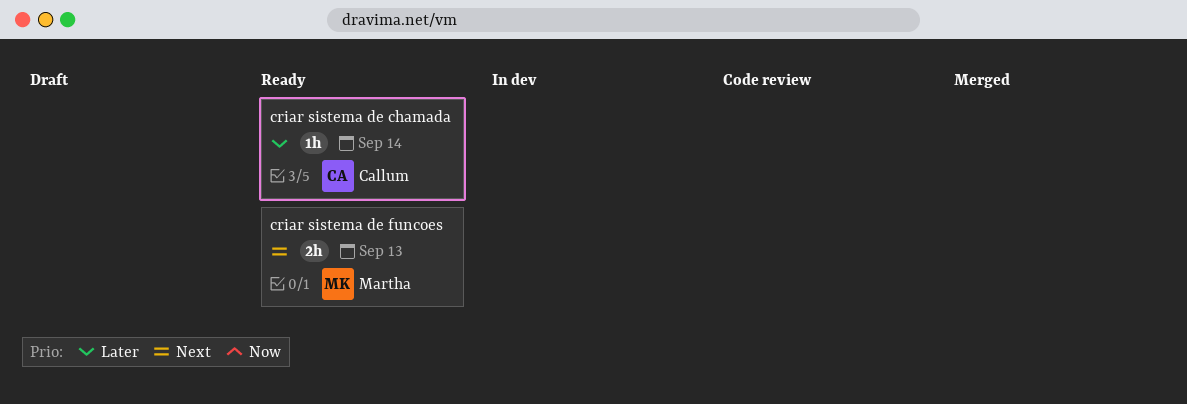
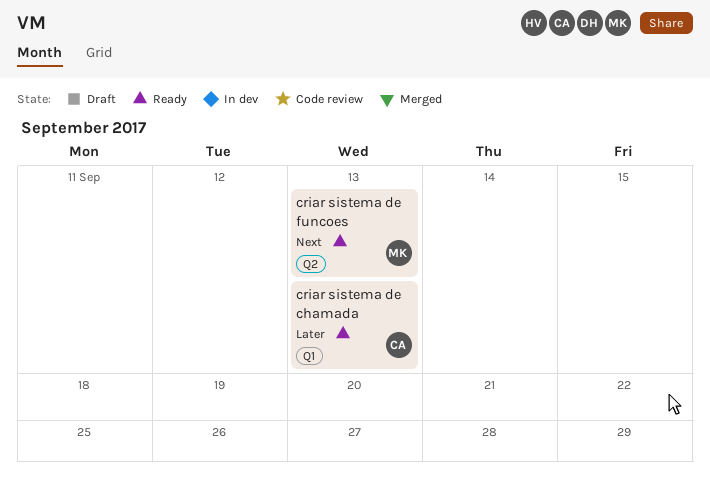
criar sistema de chamada, due: Sep 14 -> Sep 13

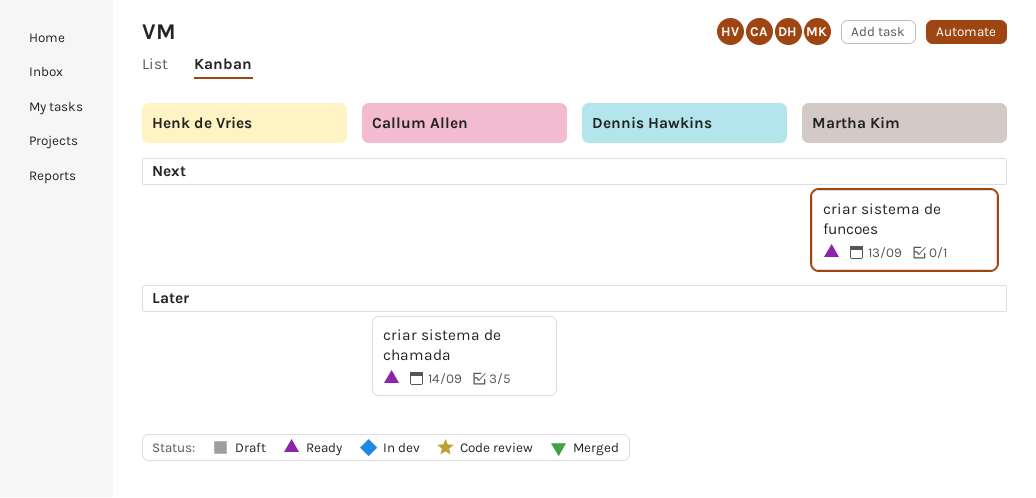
criar sistema de chamada, due: Sep 13 -> Sep 14

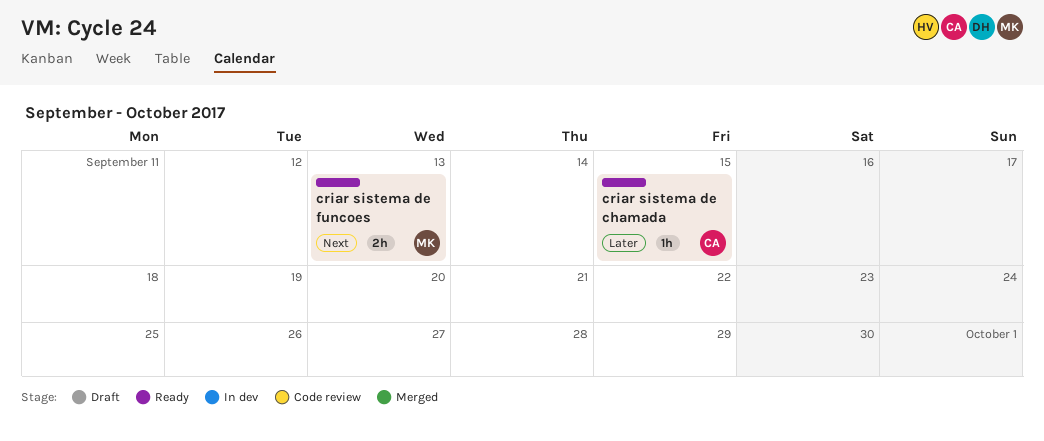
criar sistema de chamada, due: Sep 14 -> Sep 15

